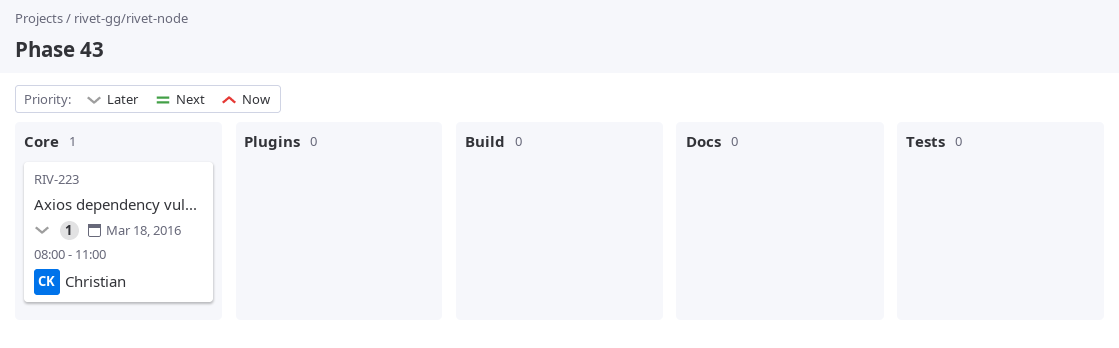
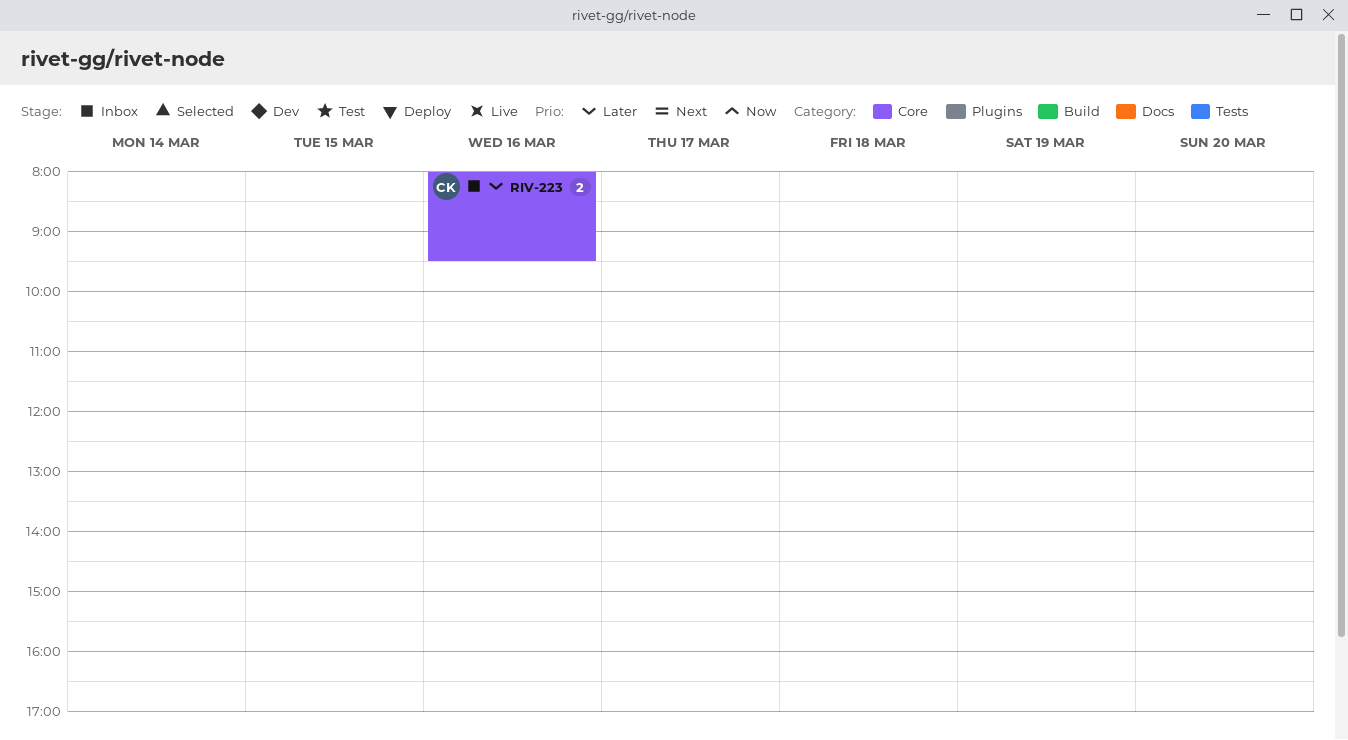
RIV-223, estimate: 1 -> 2
RIV-223, day: Mar 18 -> Mar 16
RIV-223, ends: 11:00 -> 09:30

